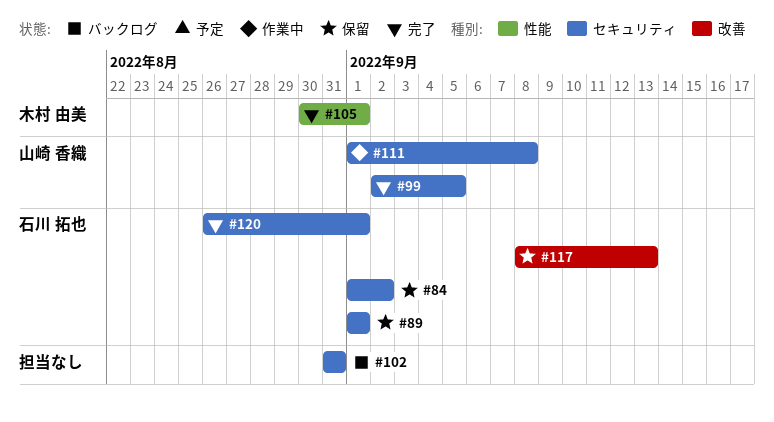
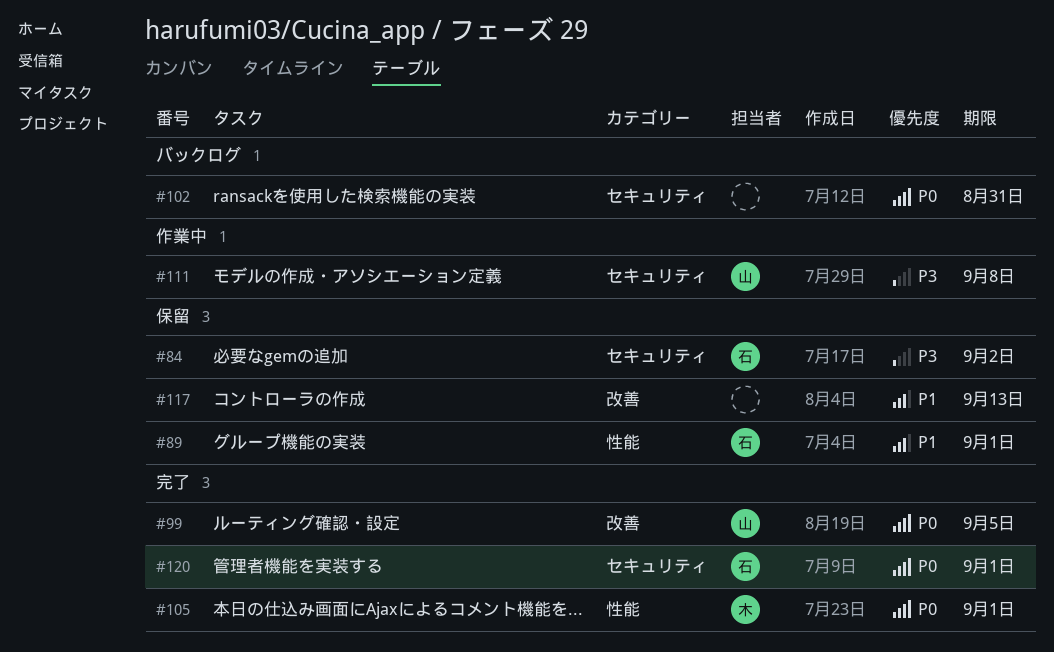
#89, label: セキュリティ -> 性能
#99, label: セキュリティ -> 改善
#117, owner: 石川 拓也 -> none

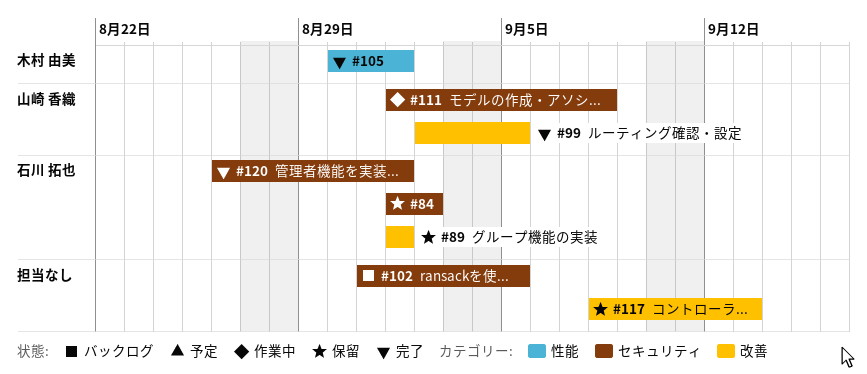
#89, label: 性能 -> 改善
#102, due: Aug 31 -> Sep 5

